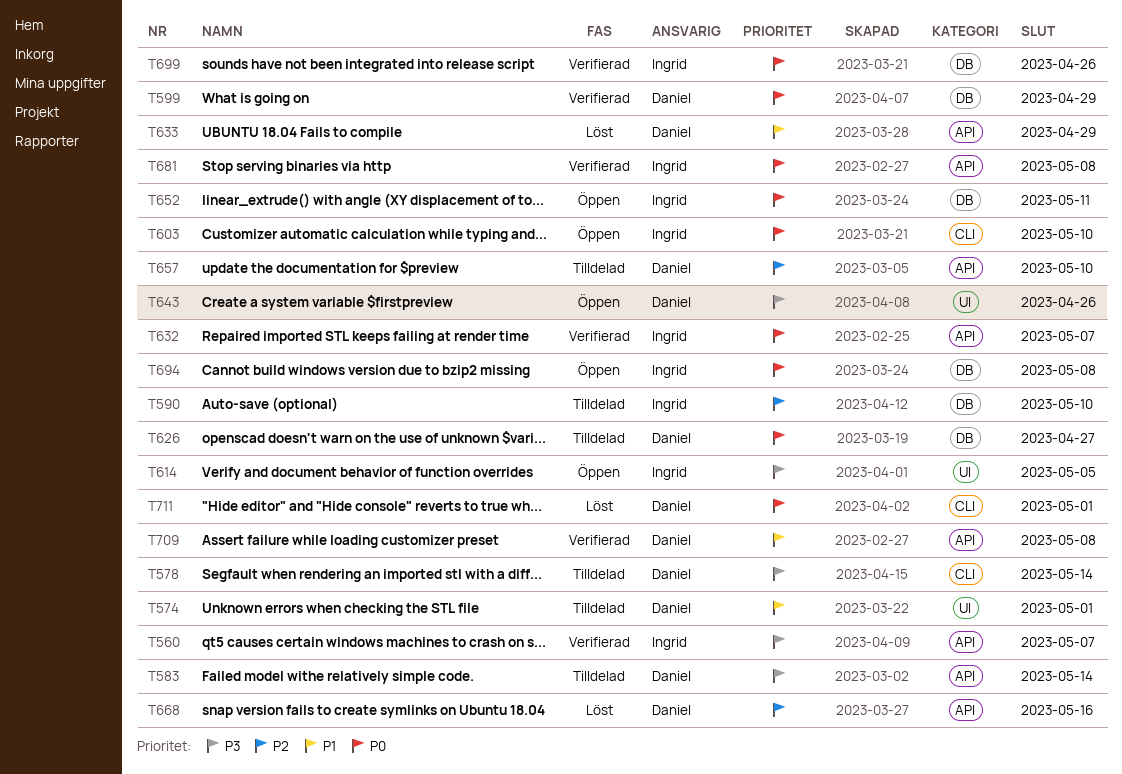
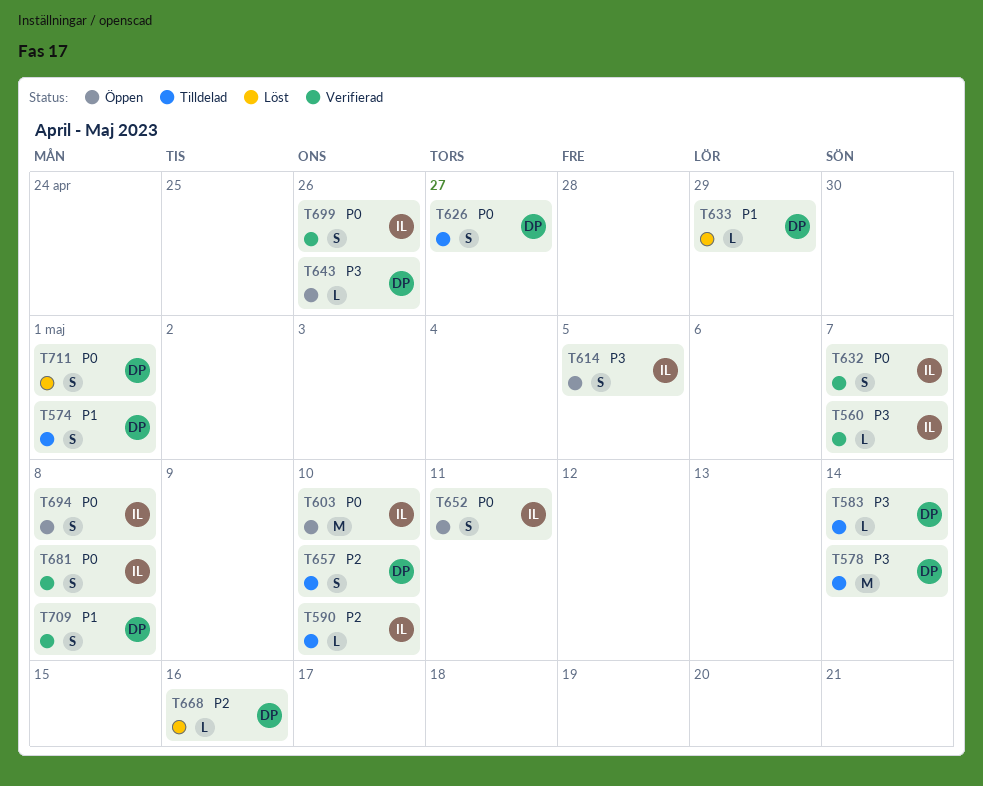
T599: present -> none

